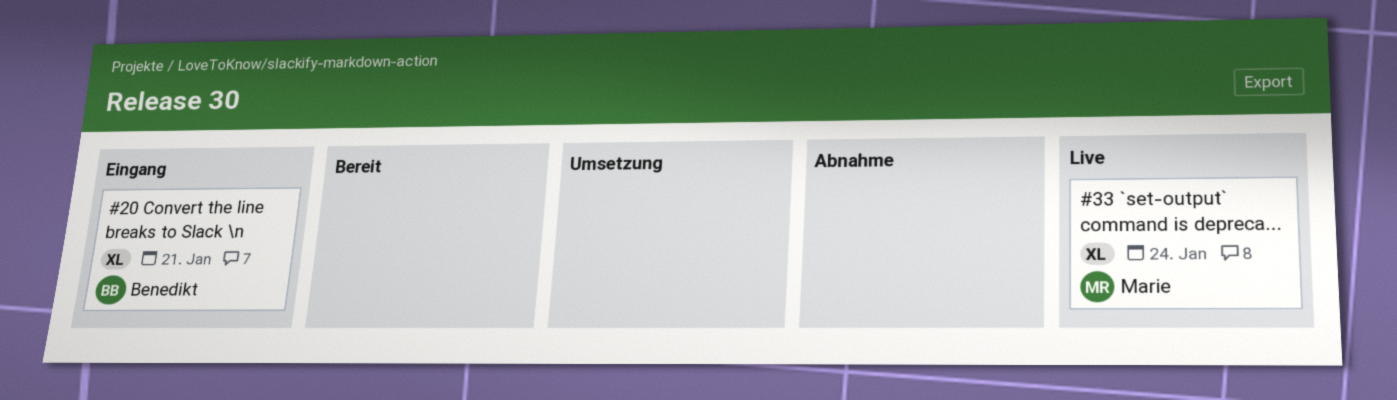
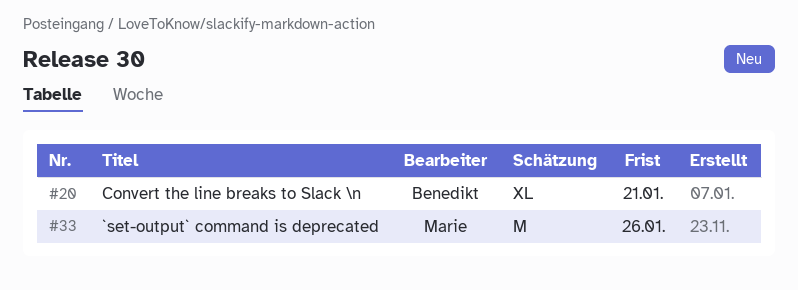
#33, estimate: XL -> M
#33, due: Jan 24 -> Jan 26

